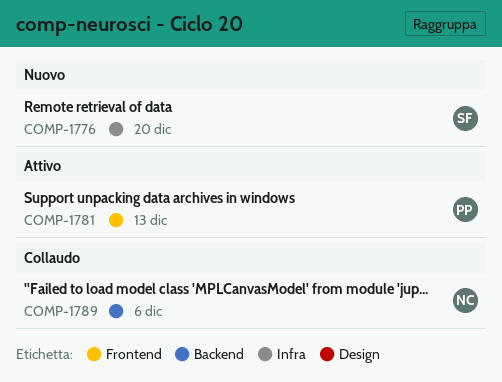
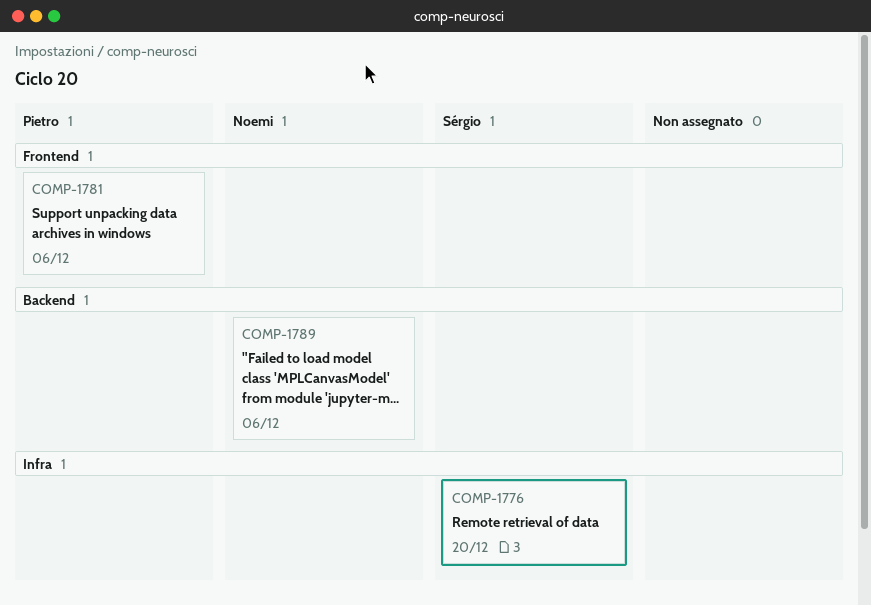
COMP-1781, due: Dec 13 -> Dec 6

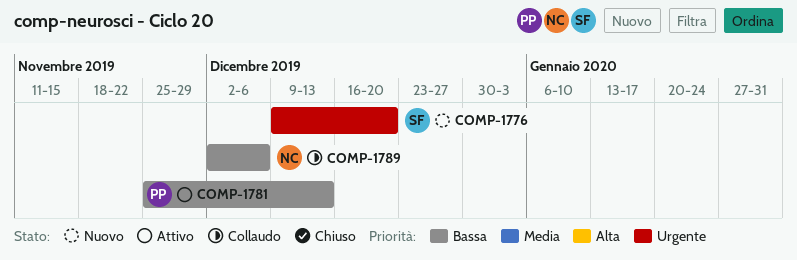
COMP-1781, due: Dec 6 -> Dec 13

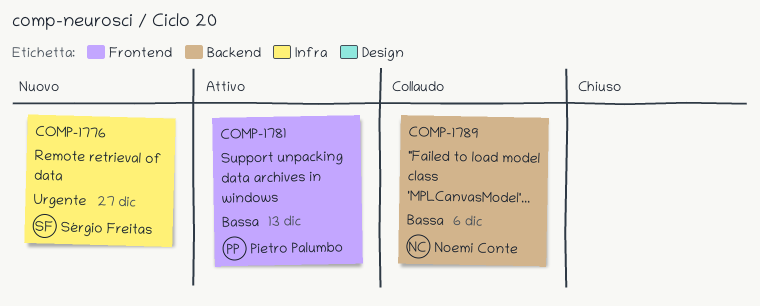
COMP-1776, due: Dec 20 -> Dec 27

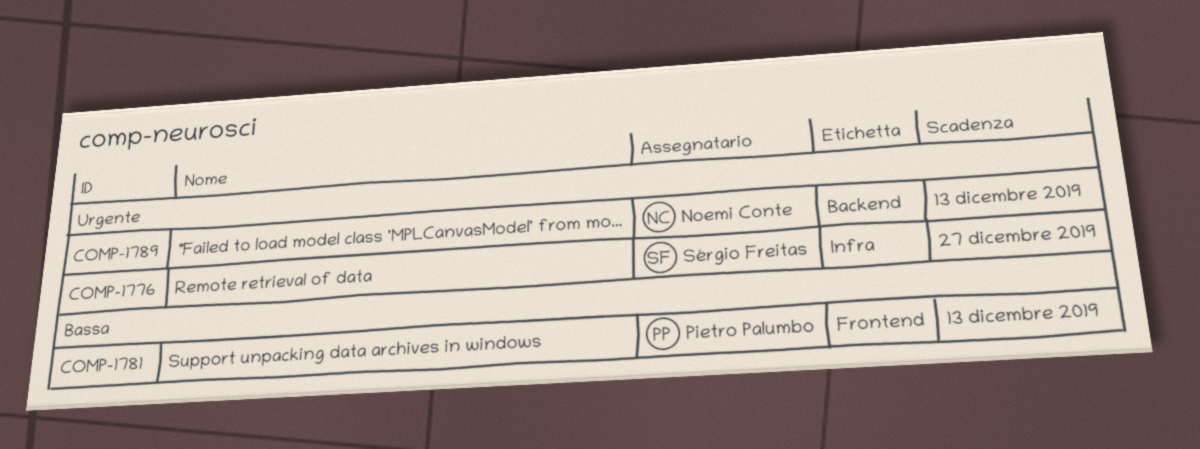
COMP-1789, priority: Bassa -> Urgente
COMP-1789, due: Dec 6 -> Dec 13

